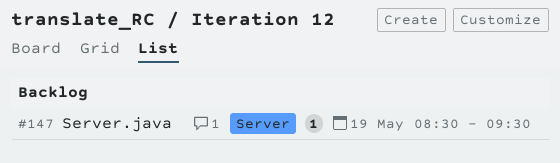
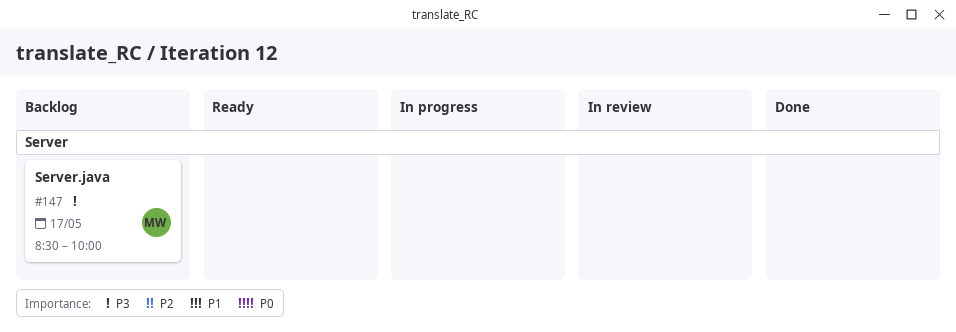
#147, day: May 19 -> May 17
#147, ends: 09:30 -> 10:00

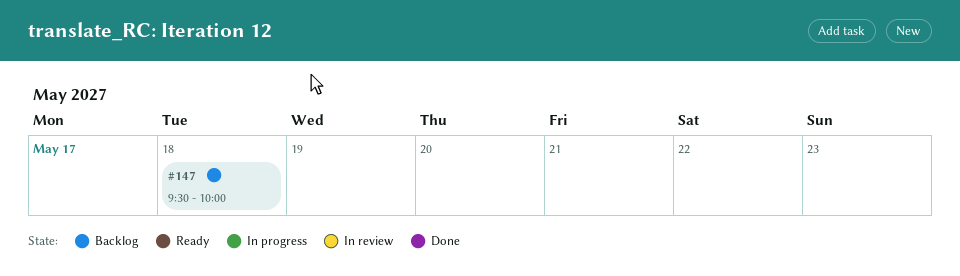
#147, day: May 17 -> May 18
#147, begins: 08:30 -> 09:30

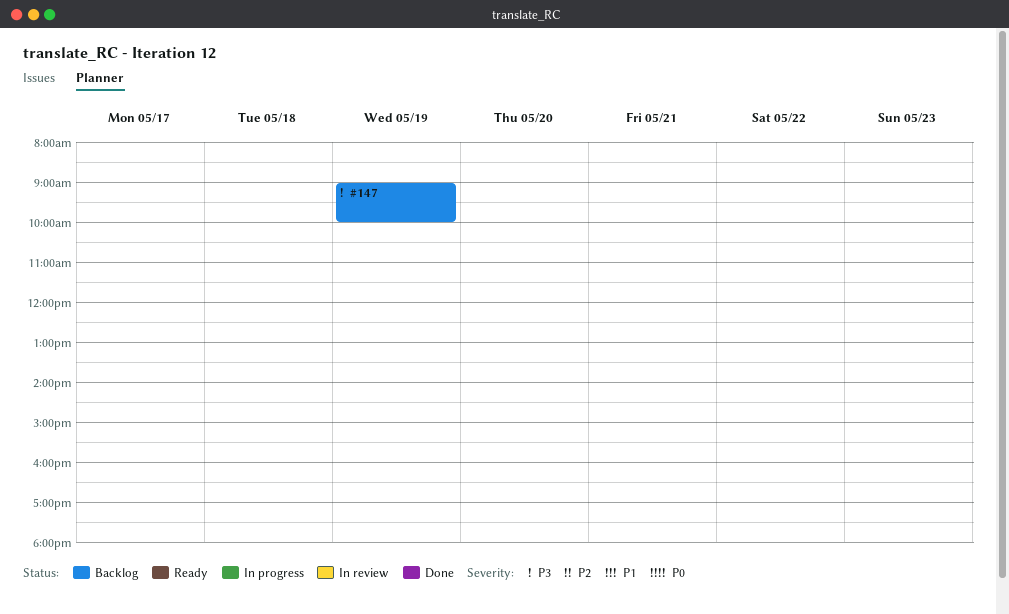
#147, day: May 18 -> May 19
#147, begins: 09:30 -> 09:00

